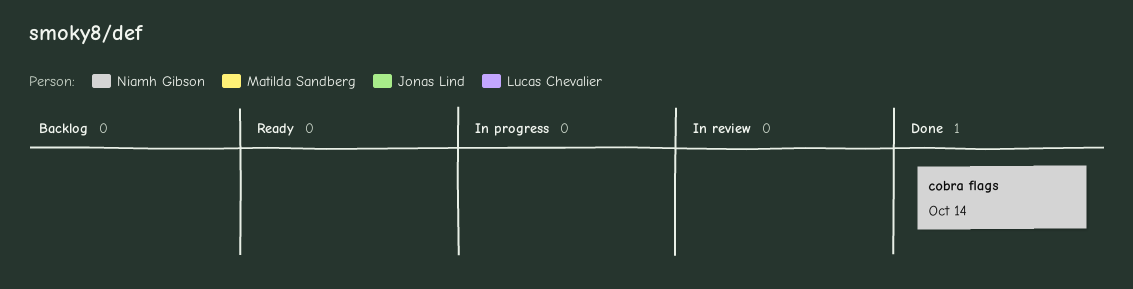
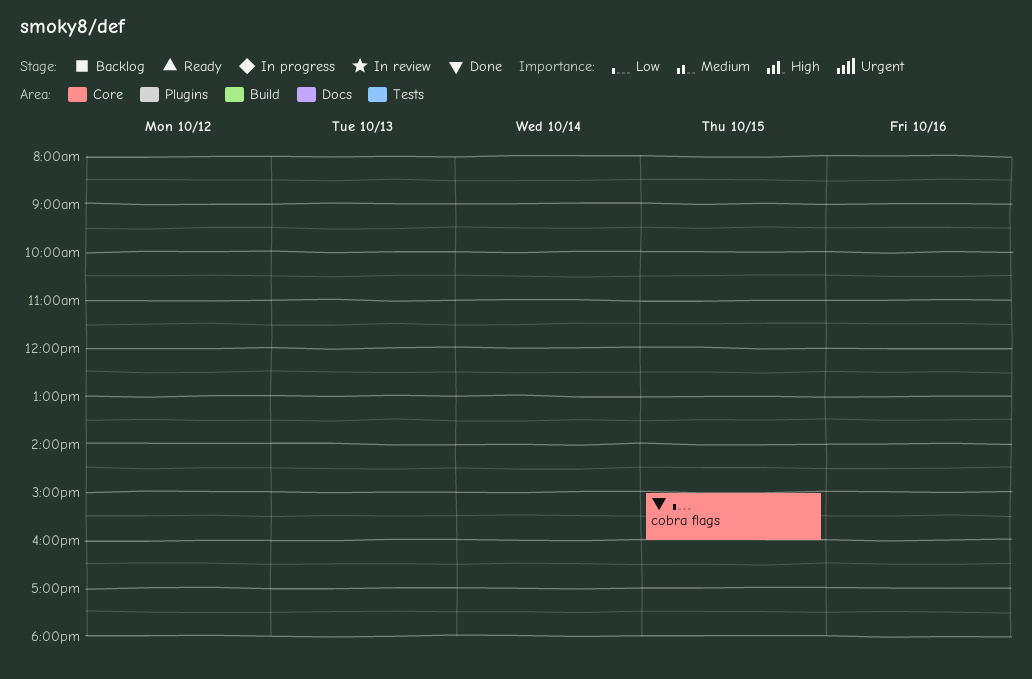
cobra flags, day: Oct 14 -> Oct 15

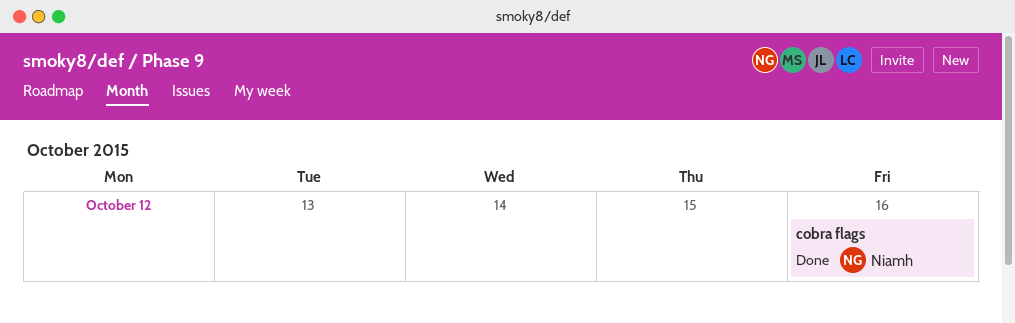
cobra flags, day: Oct 15 -> Oct 16

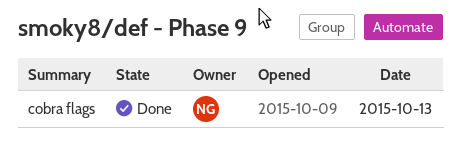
cobra flags, day: Oct 16 -> Oct 13

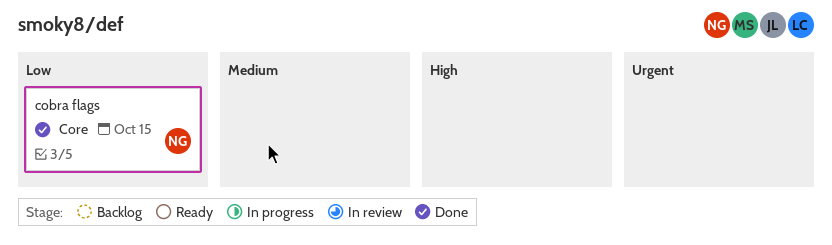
cobra flags, day: Oct 13 -> Oct 15

